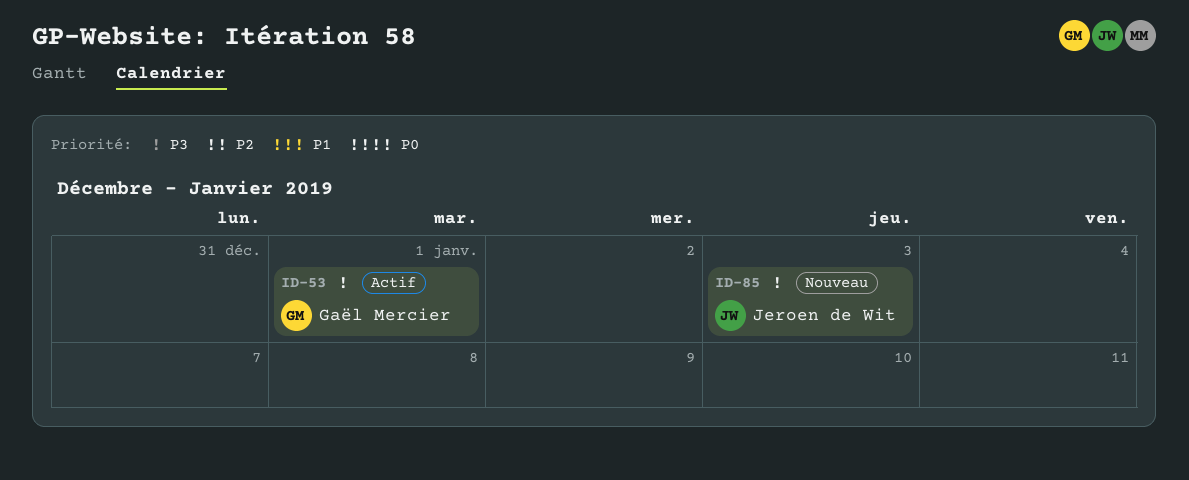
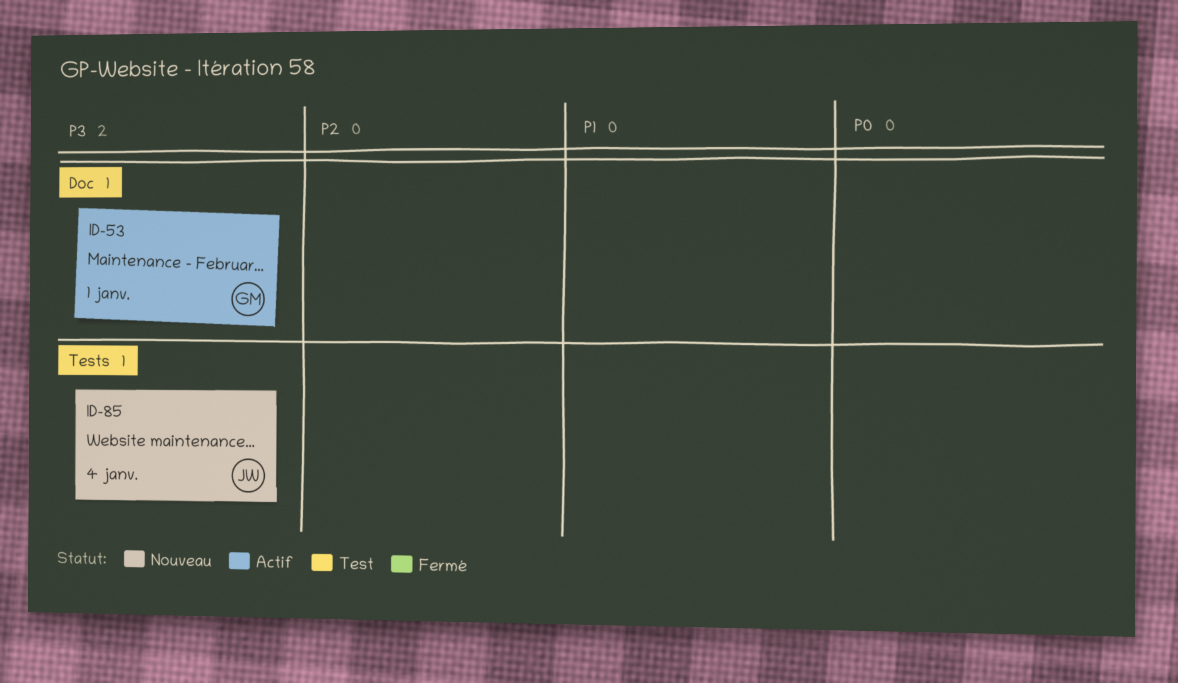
ID-85, due: Jan 3 -> Jan 4

